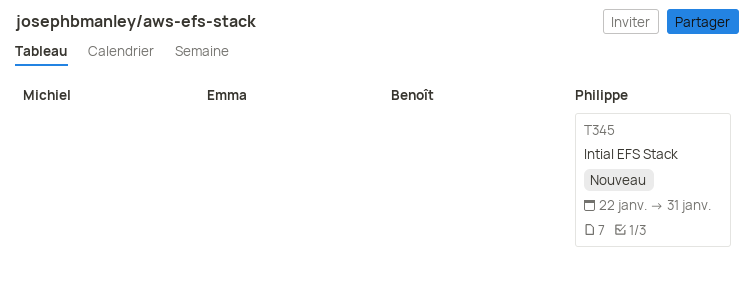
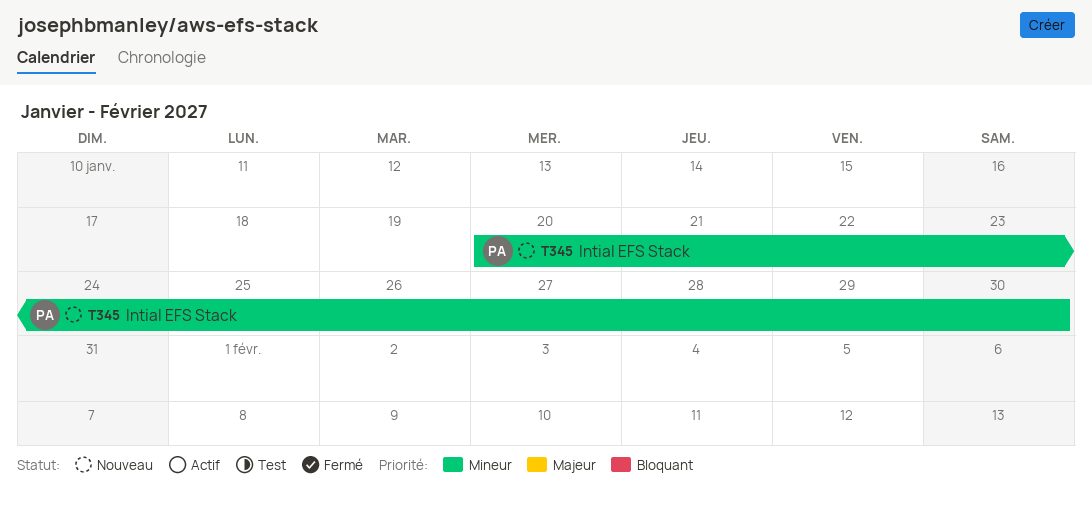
T345, start: Jan 22 -> Jan 20
T345, due: Jan 31 -> Jan 30

